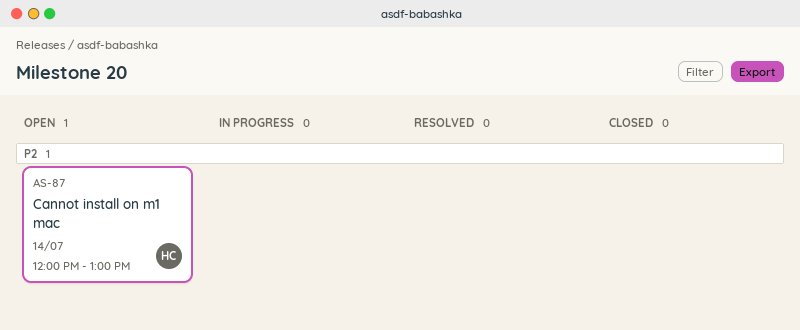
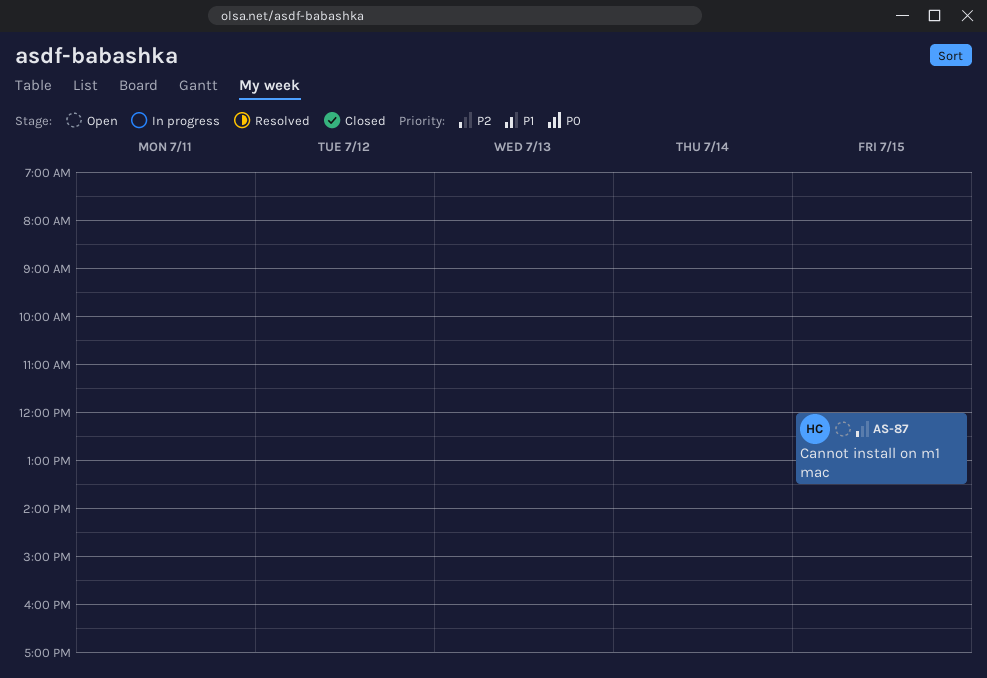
AS-87, day: Jul 14 -> Jul 15
AS-87, ends: 13:00 -> 13:30

